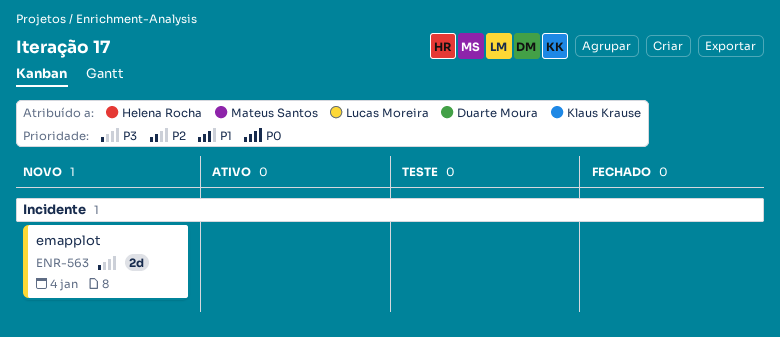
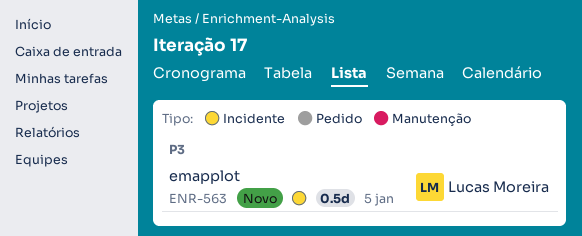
ENR-563, estimate: 2d -> 0.5d
ENR-563, due: Jan 4 -> Jan 5

